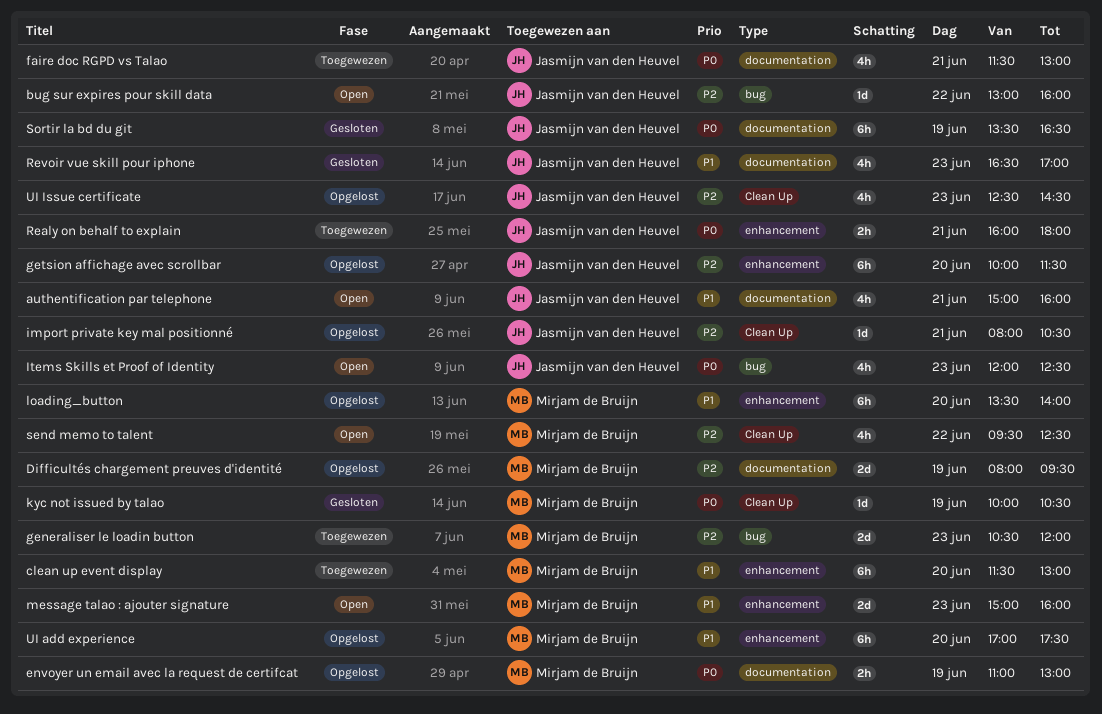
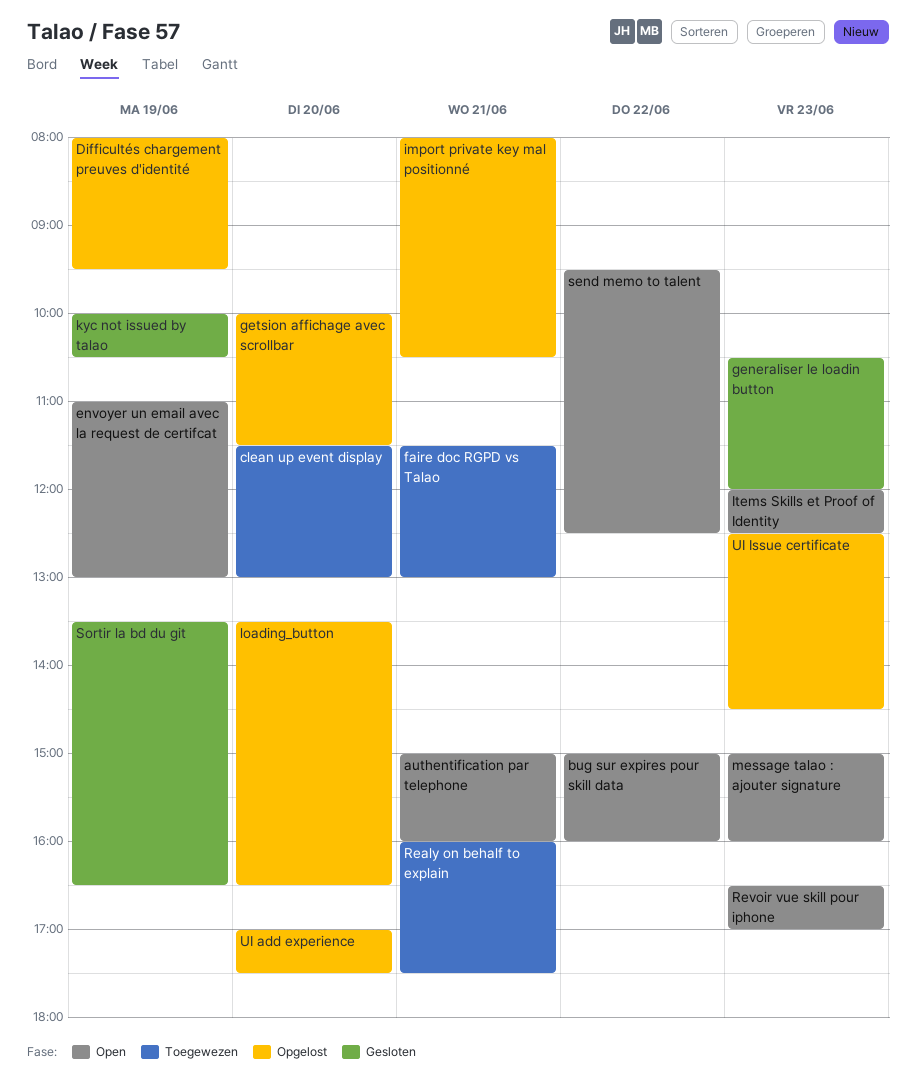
bug sur expires pour skill data, begins: 13:00 -> 15:00
envoyer un email avec la request de certifcat, status: Opgelost -> Open
generaliser le loadin button, status: Toegewezen -> Gesloten
loading_button, ends: 14:00 -> 16:30
Realy on behalf to explain, ends: 18:00 -> 17:30
Revoir vue skill pour iphone, status: Gesloten -> Open

